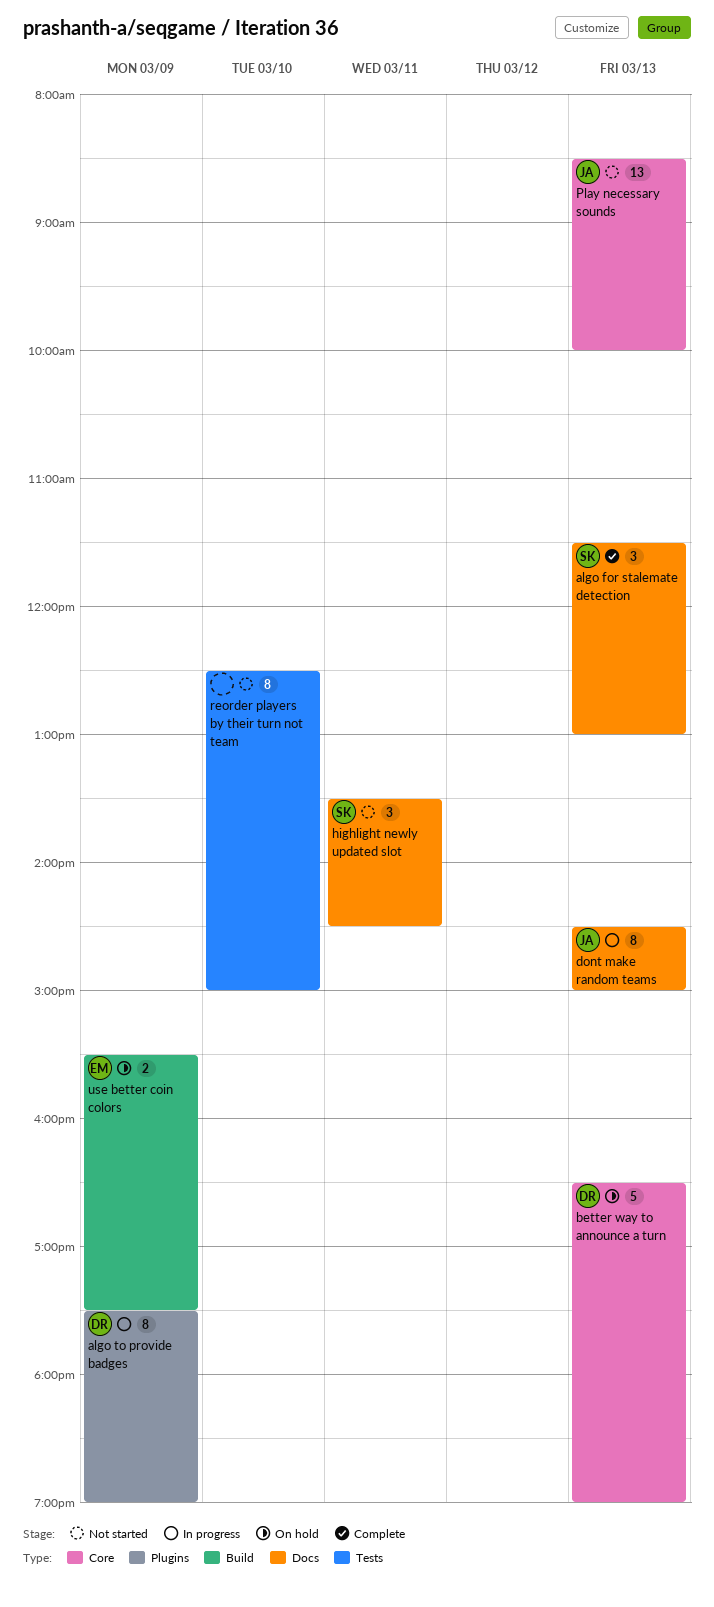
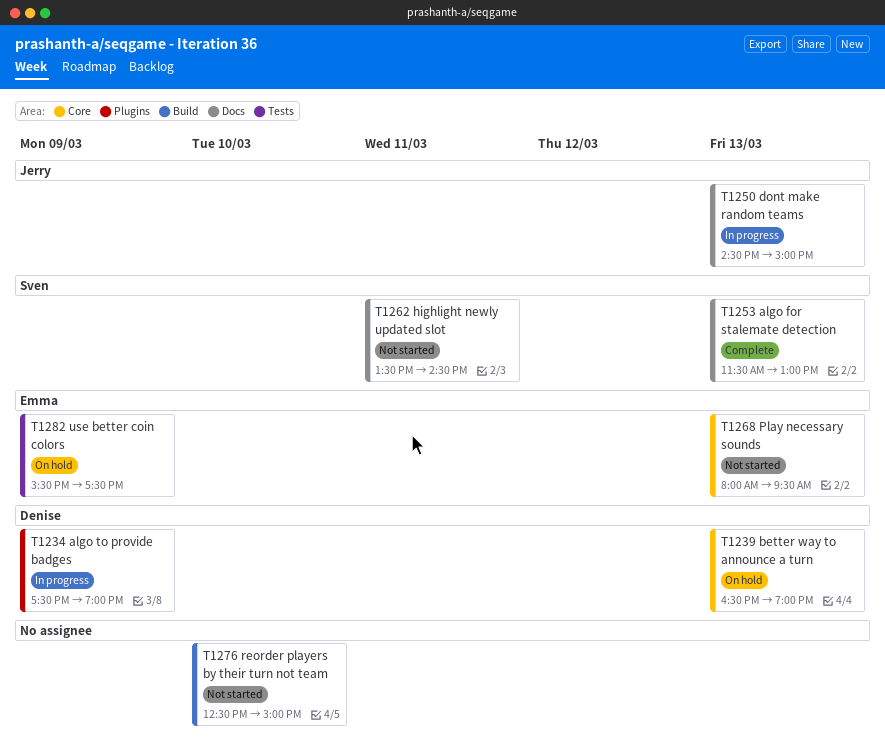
Play necessary sounds, owner: Jerry -> Emma
Play necessary sounds, begins: 08:30 -> 08:00
Play necessary sounds, ends: 10:00 -> 09:30
reorder players by their turn not team, label: Tests -> Build
use better coin colors, label: Build -> Tests

